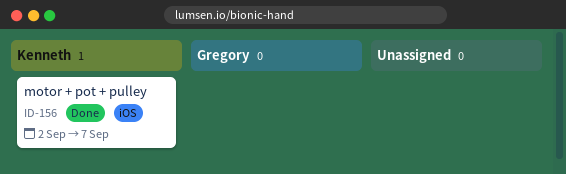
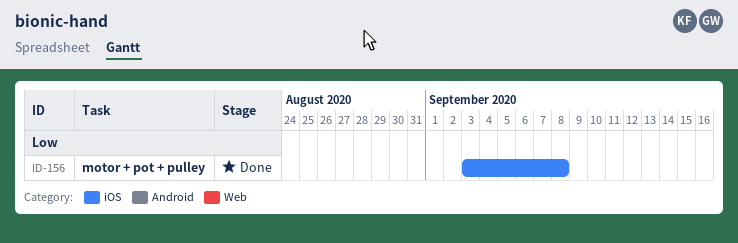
ID-156, start: Sep 2 -> Sep 3
ID-156, due: Sep 7 -> Sep 8

